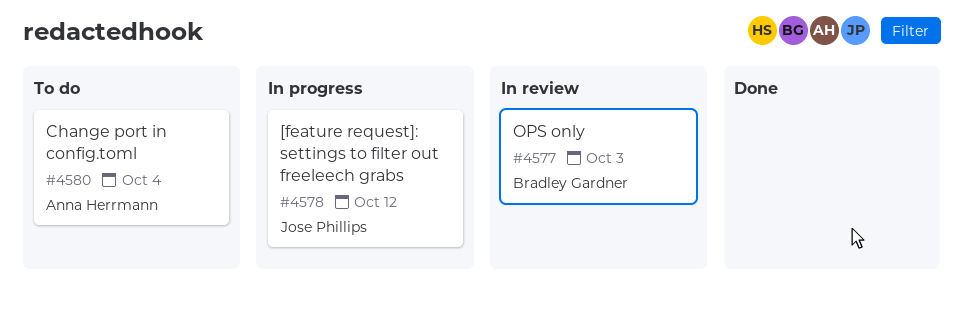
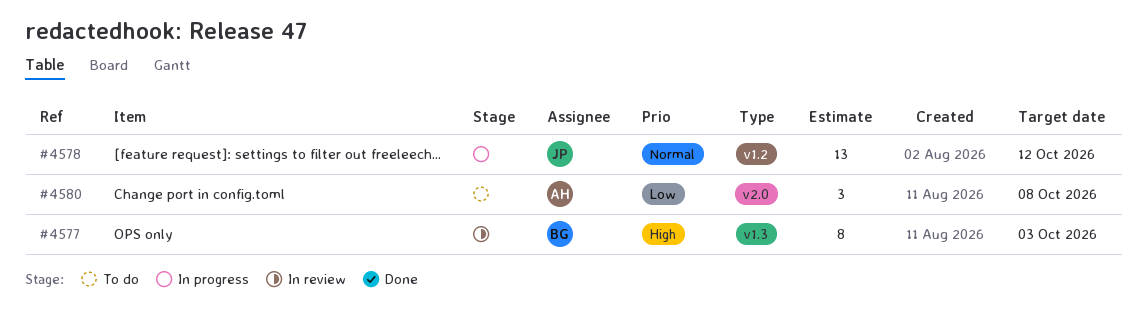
#4580, due: Oct 4 -> Oct 8

